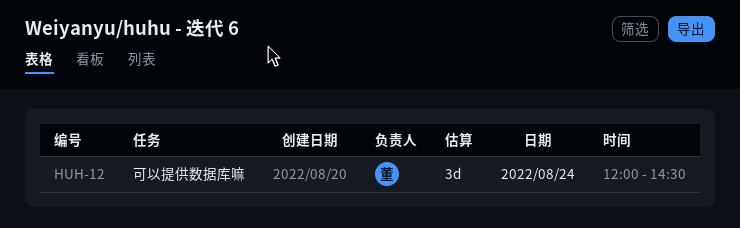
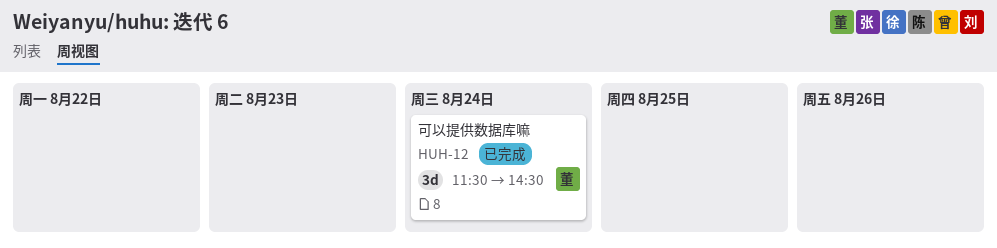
HUH-12, begins: 12:00 -> 11:30

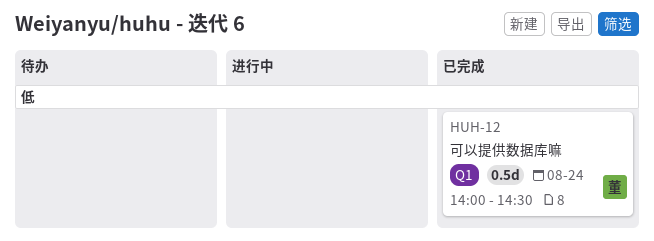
HUH-12, estimate: 3d -> 0.5d
HUH-12, begins: 11:30 -> 14:00

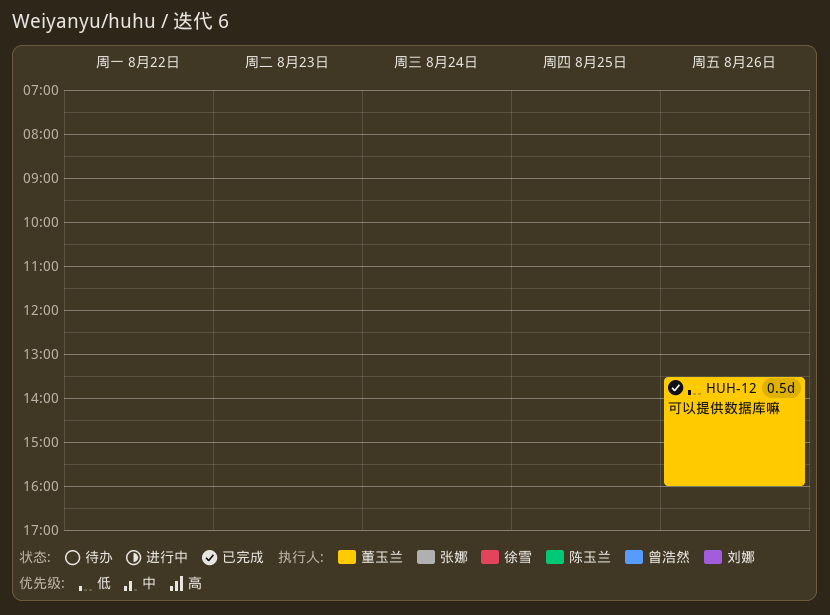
HUH-12, day: Aug 24 -> Aug 26
HUH-12, begins: 14:00 -> 13:30
HUH-12, ends: 14:30 -> 16:00

